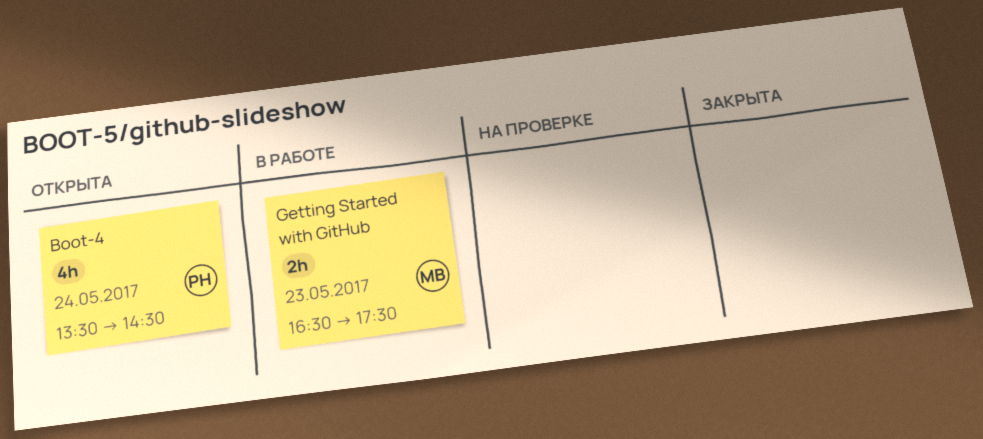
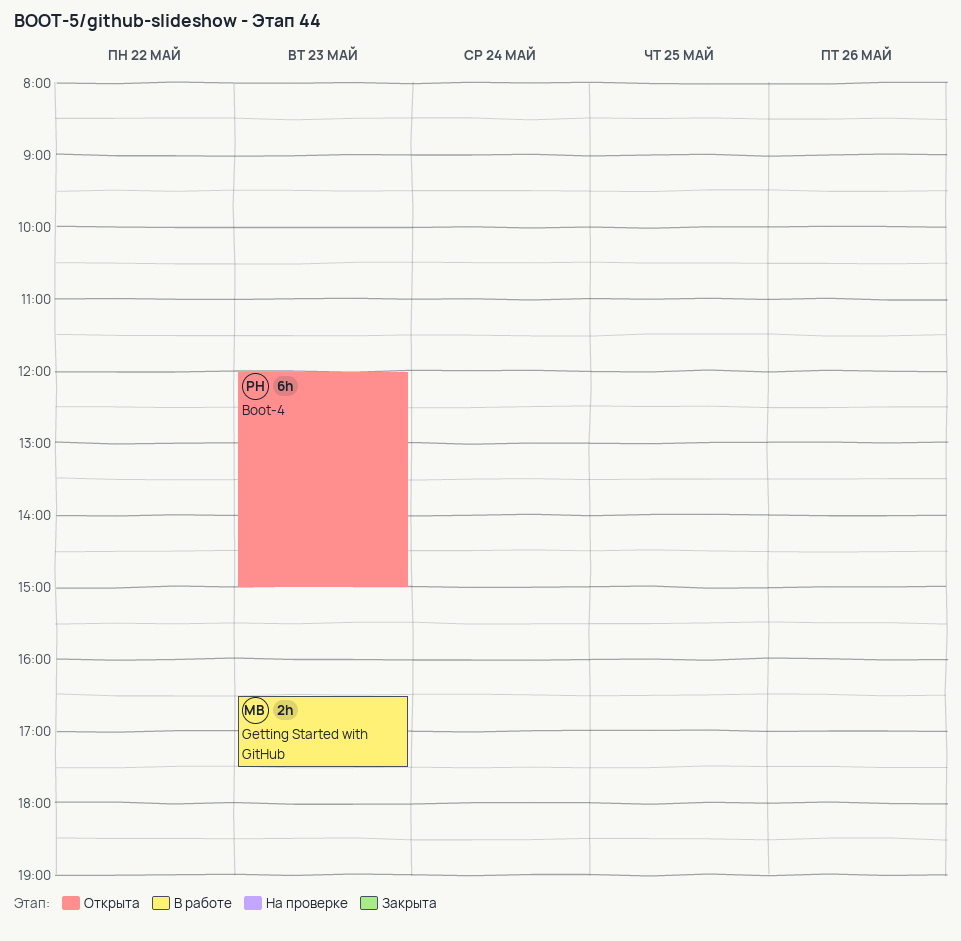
Boot-4, estimate: 4h -> 6h
Boot-4, day: May 24 -> May 23
Boot-4, begins: 13:30 -> 12:00
Boot-4, ends: 14:30 -> 15:00

